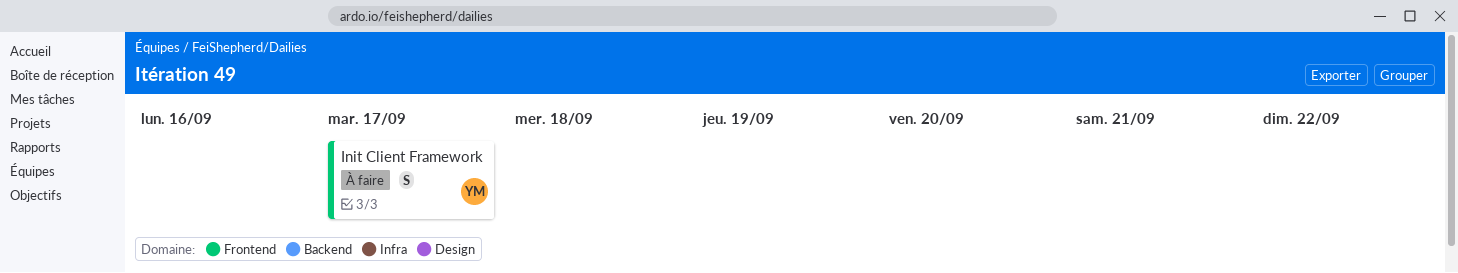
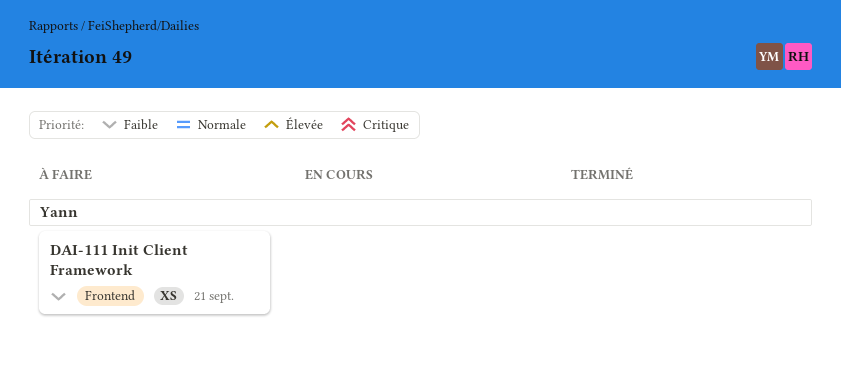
Init Client Framework, estimate: S -> XS
Init Client Framework, due: Sep 17 -> Sep 21

